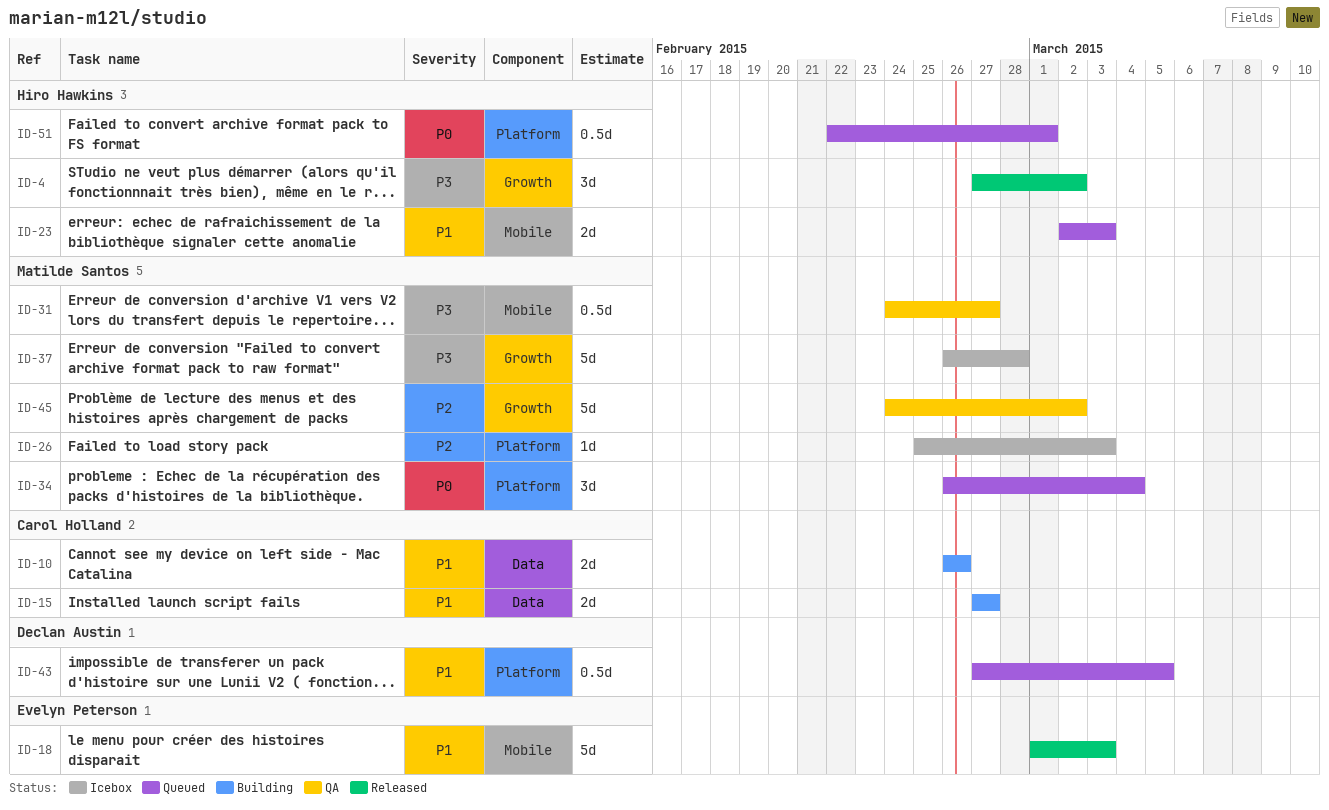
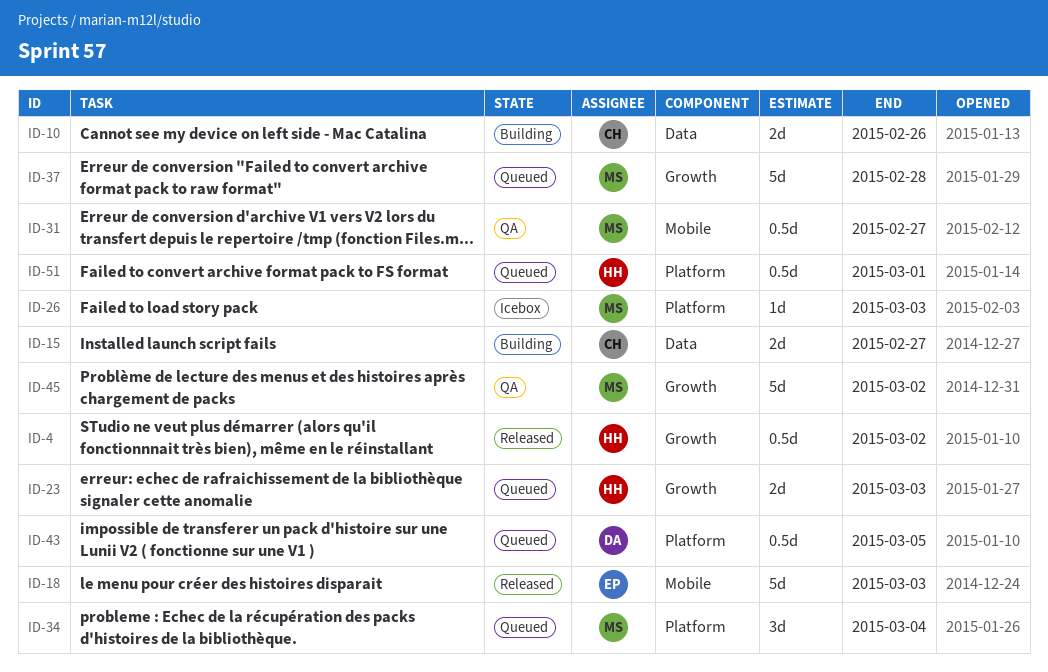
ID-4, estimate: 3d -> 0.5d
ID-23, label: Mobile -> Growth
ID-37, status: Icebox -> Queued

